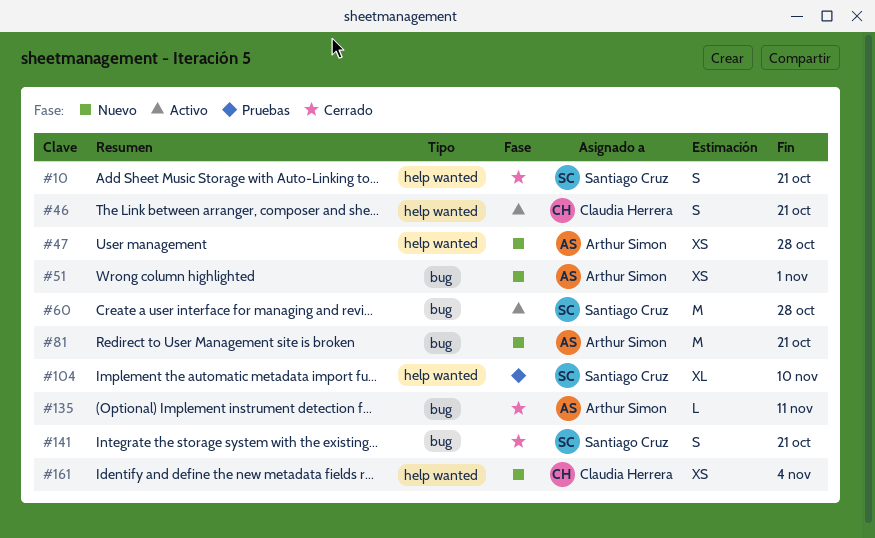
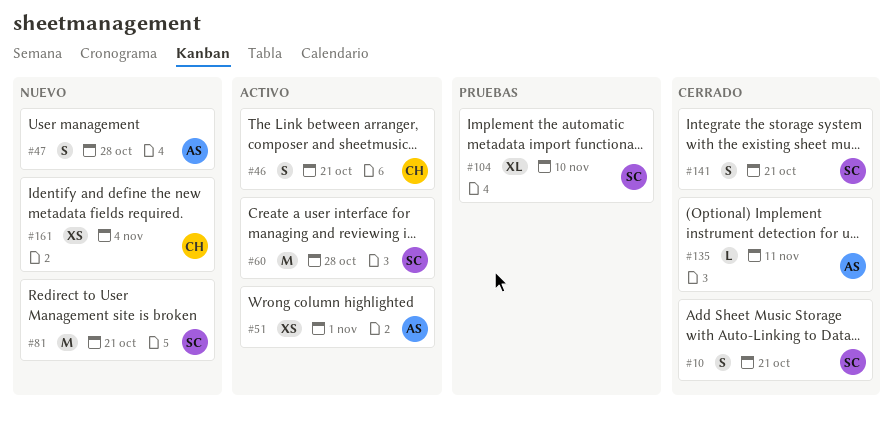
#47, estimate: XS -> S
#51, status: Nuevo -> Activo
#81, owner: Arthur Simon -> Santiago Cruz

